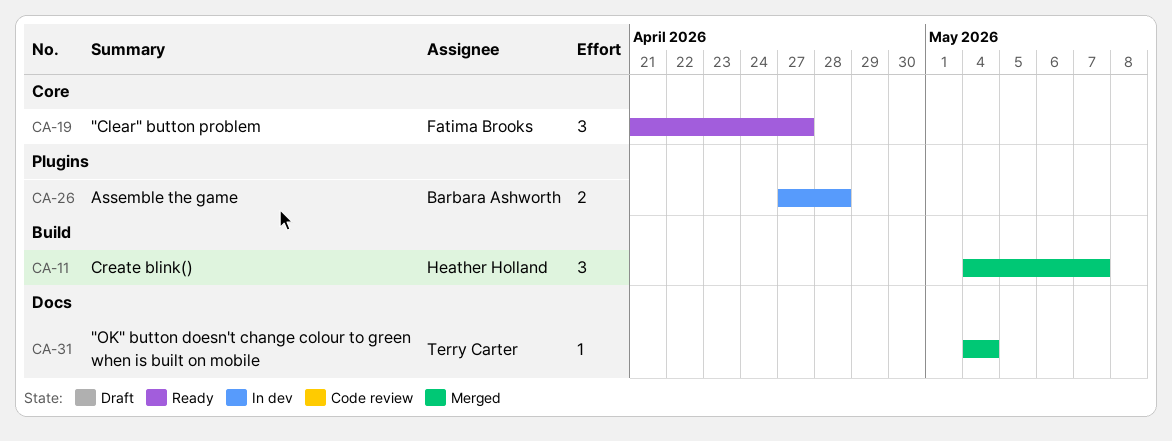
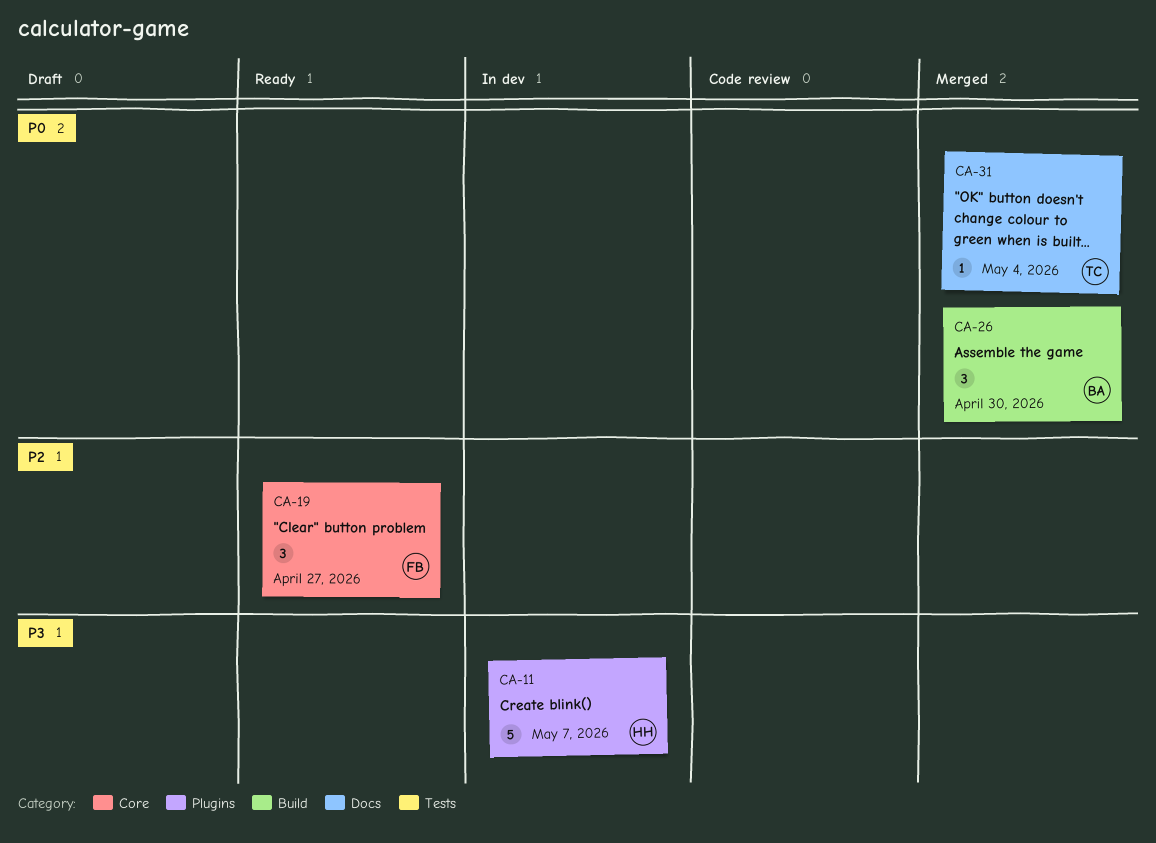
CA-11, status: Merged -> In dev
CA-11, label: Build -> Plugins
CA-11, estimate: 3 -> 5
CA-26, status: In dev -> Merged
CA-26, label: Plugins -> Build
CA-26, estimate: 2 -> 3
CA-26, due: Apr 28 -> Apr 30

